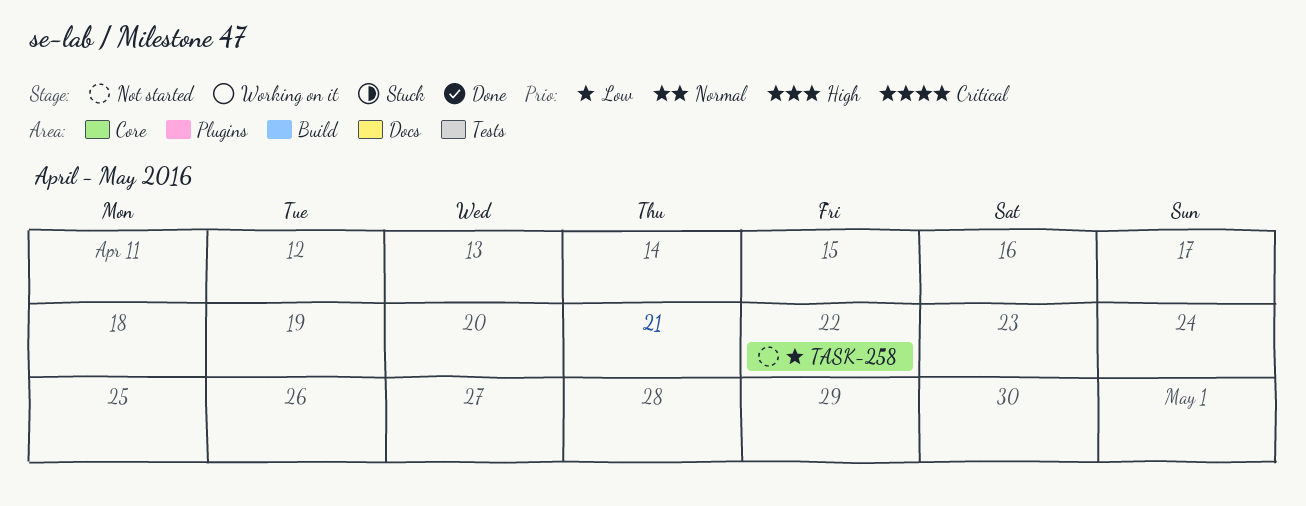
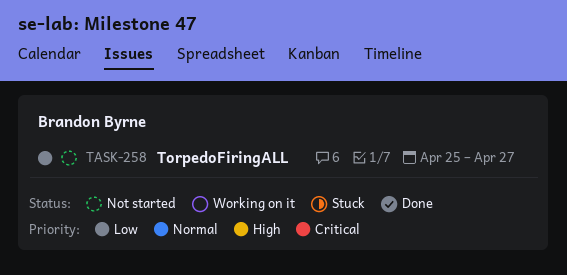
TASK-258, start: Apr 22 -> Apr 25
TASK-258, due: Apr 22 -> Apr 27

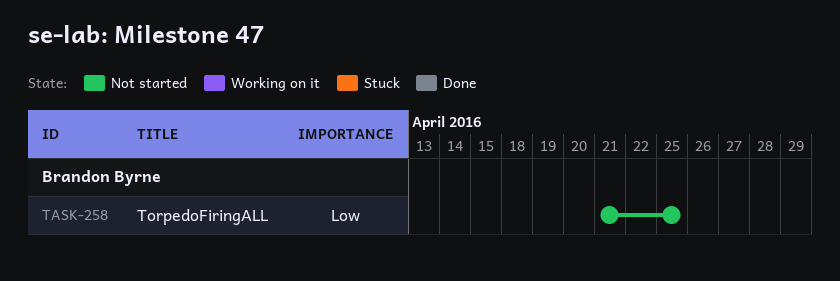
TASK-258, start: Apr 25 -> Apr 21
TASK-258, due: Apr 27 -> Apr 25

